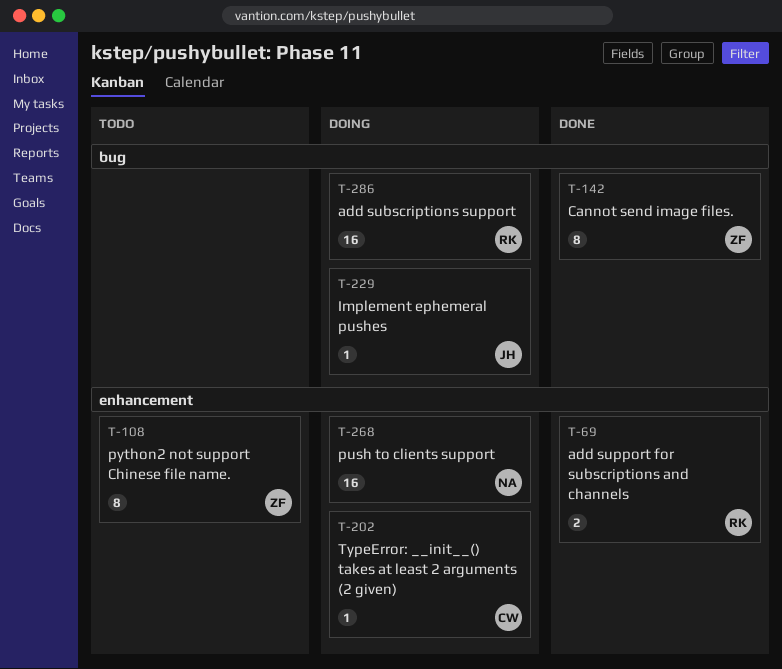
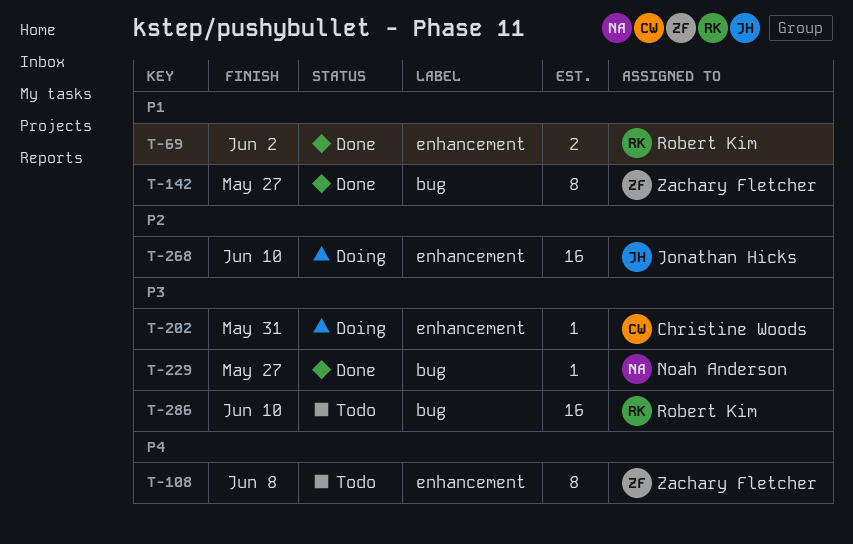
T-229, status: Doing -> Done
T-229, owner: Jonathan Hicks -> Noah Anderson
T-268, owner: Noah Anderson -> Jonathan Hicks
T-286, status: Doing -> Todo

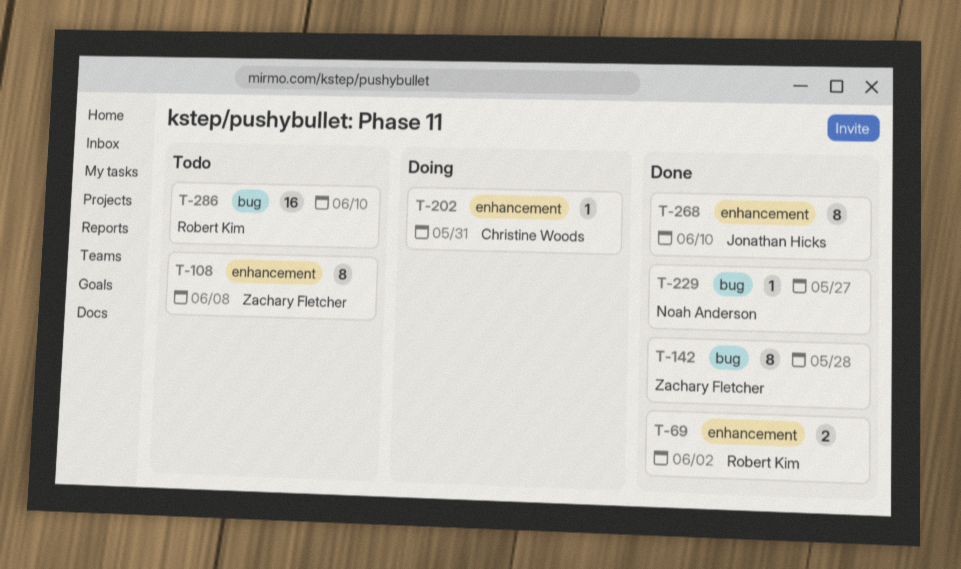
T-142, due: May 27 -> May 28
T-268, status: Doing -> Done
T-268, estimate: 16 -> 8

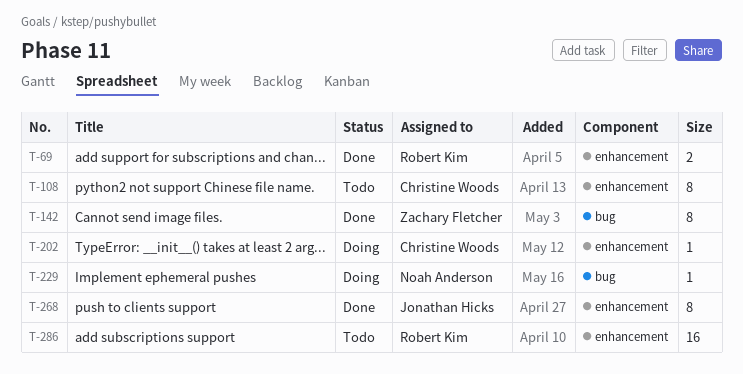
T-108, owner: Zachary Fletcher -> Christine Woods
T-229, status: Done -> Doing
T-286, label: bug -> enhancement

